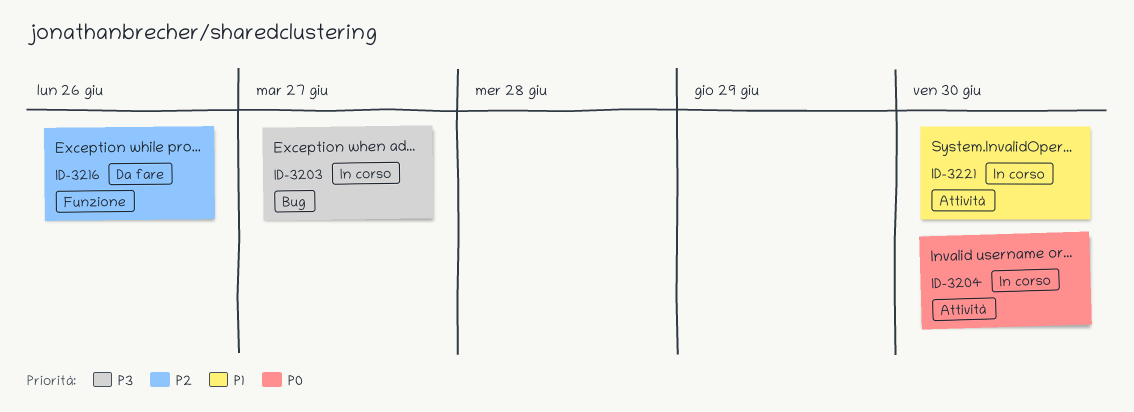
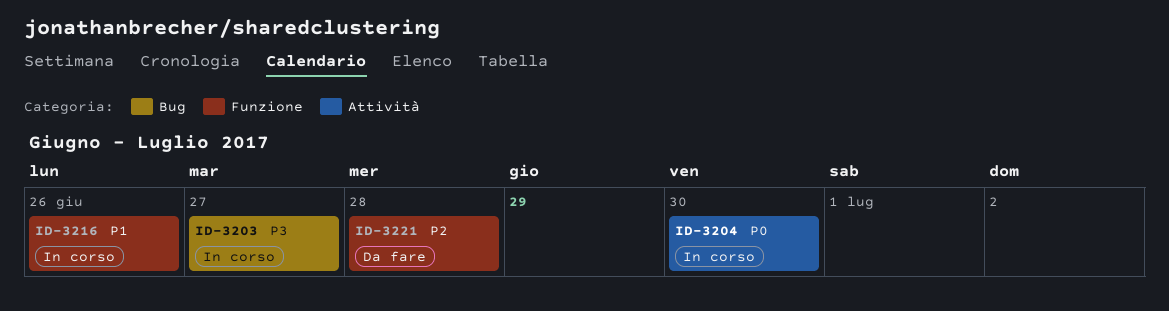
ID-3216, status: Da fare -> In corso
ID-3216, priority: P2 -> P1
ID-3221, status: In corso -> Da fare
ID-3221, priority: P1 -> P2
ID-3221, label: Attività -> Funzione
ID-3221, due: Jun 30 -> Jun 28

